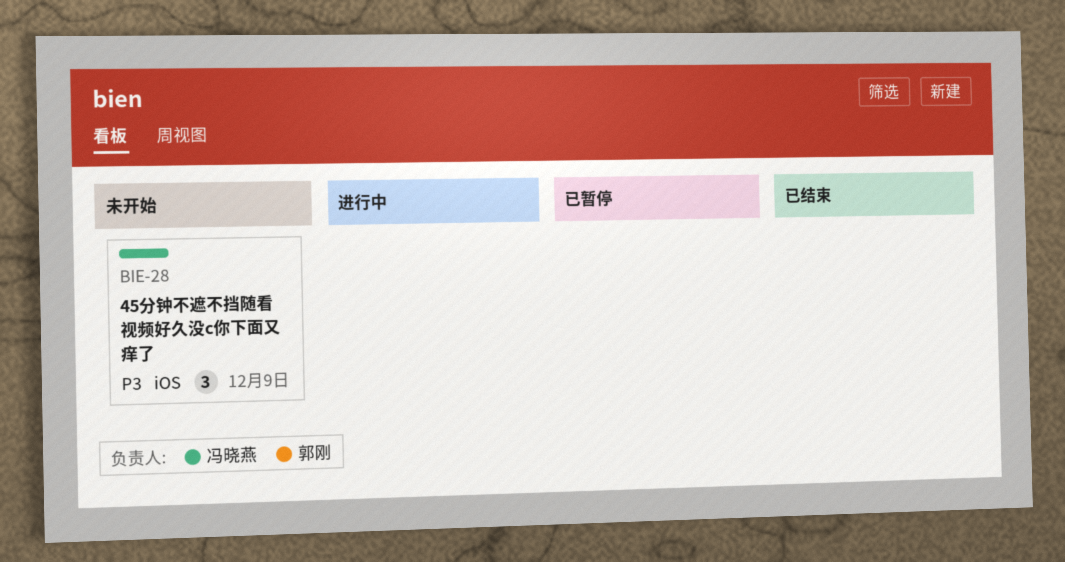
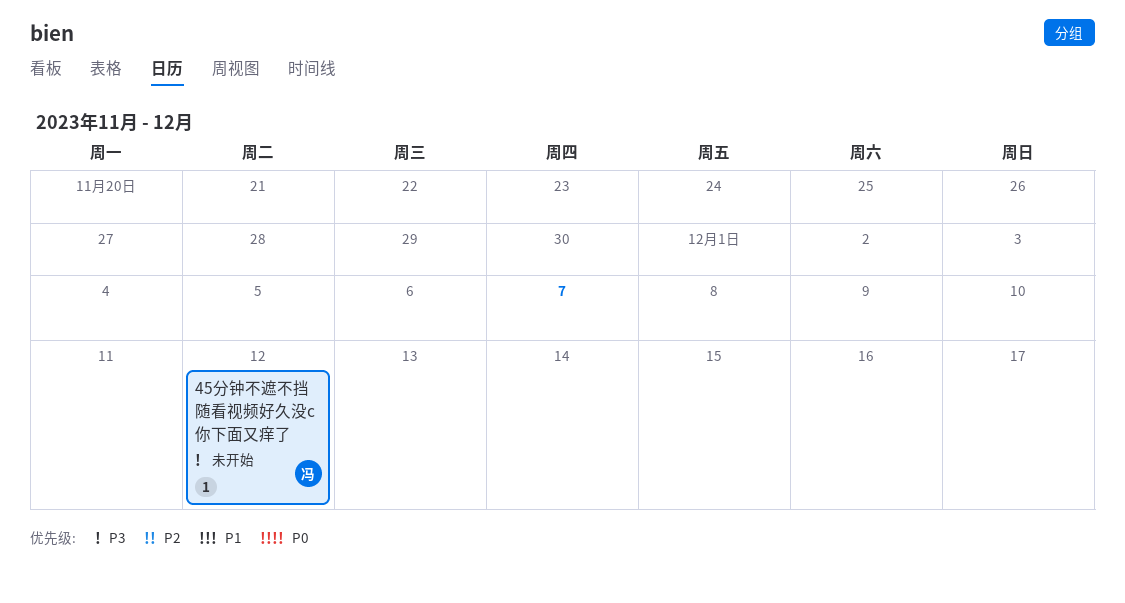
45分钟不遮不挡随看视频好久没c你下面又痒了, estimate: 3 -> 1
45分钟不遮不挡随看视频好久没c你下面又痒了, due: Dec 9 -> Dec 12

